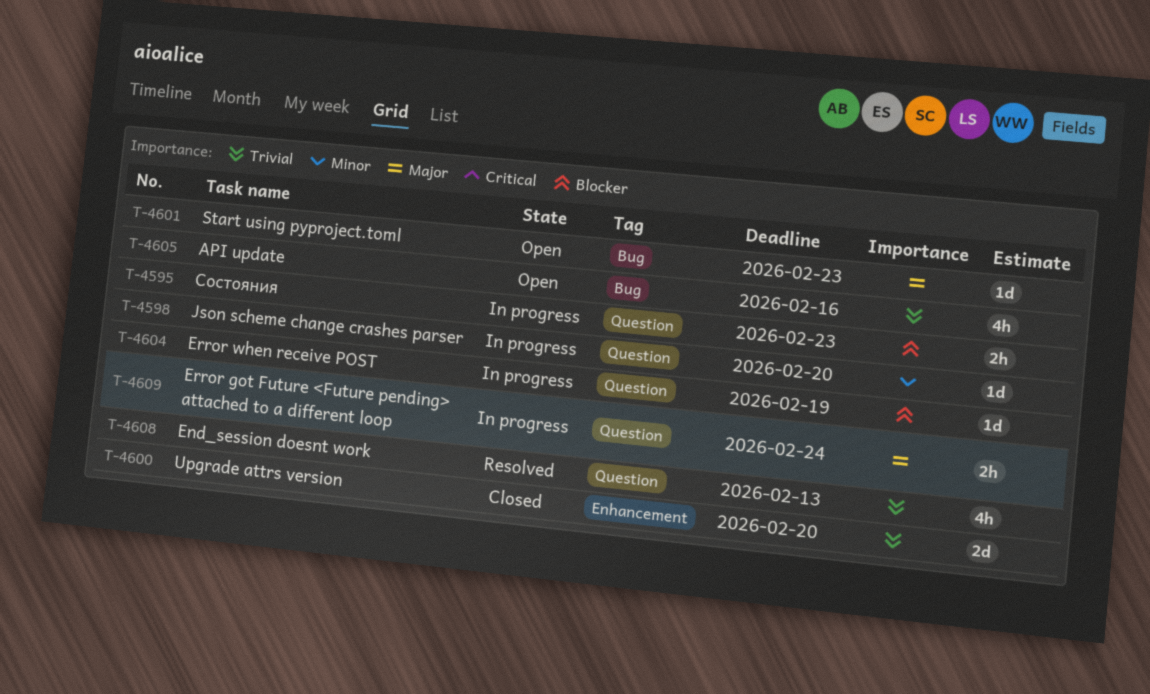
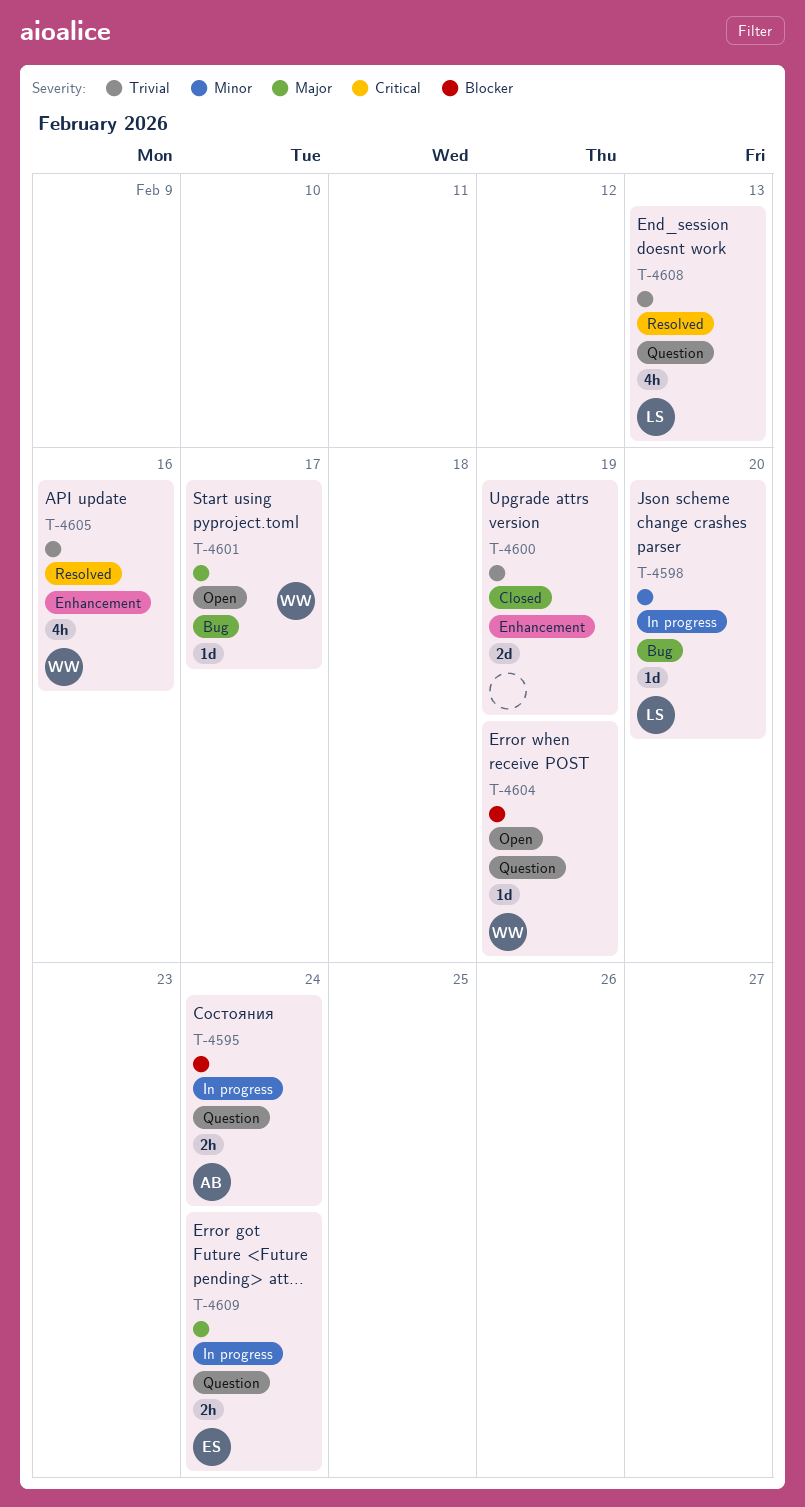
T-4595, due: Feb 23 -> Feb 24
T-4598, label: Question -> Bug
T-4600, due: Feb 20 -> Feb 19
T-4601, due: Feb 23 -> Feb 17
T-4604, status: In progress -> Open
T-4605, status: Open -> Resolved
T-4605, label: Bug -> Enhancement

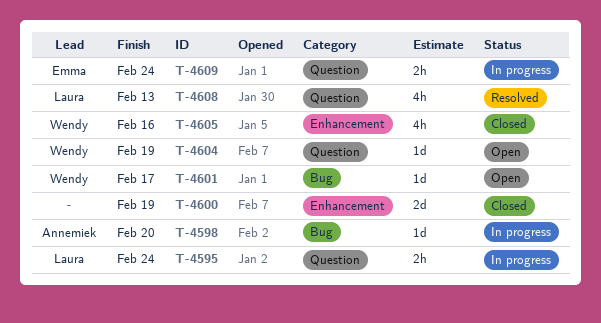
T-4595, owner: Annemiek -> Laura
T-4598, owner: Laura -> Annemiek
T-4605, status: Resolved -> Closed

